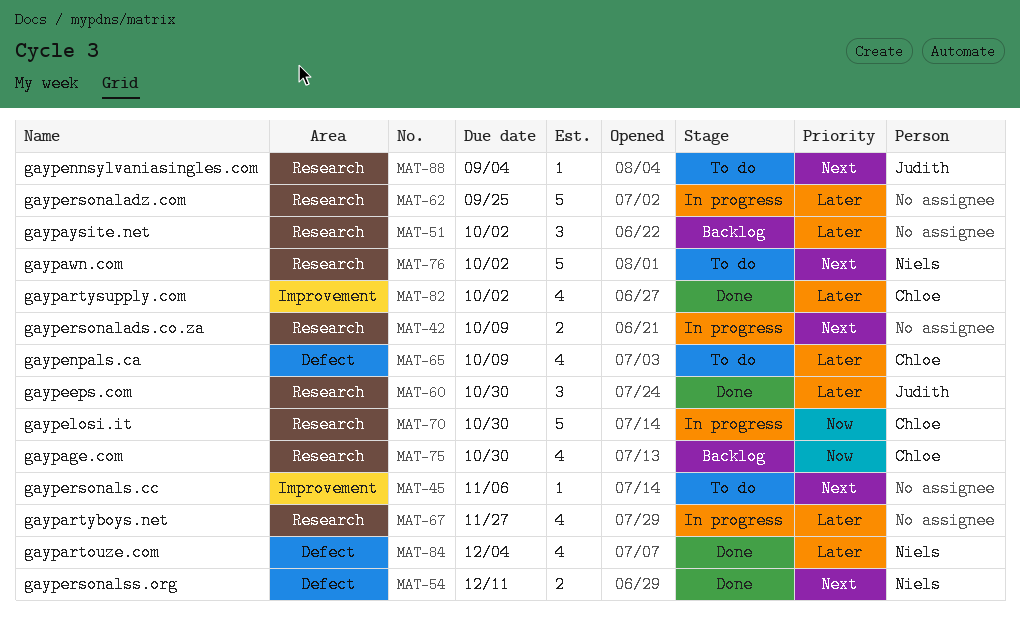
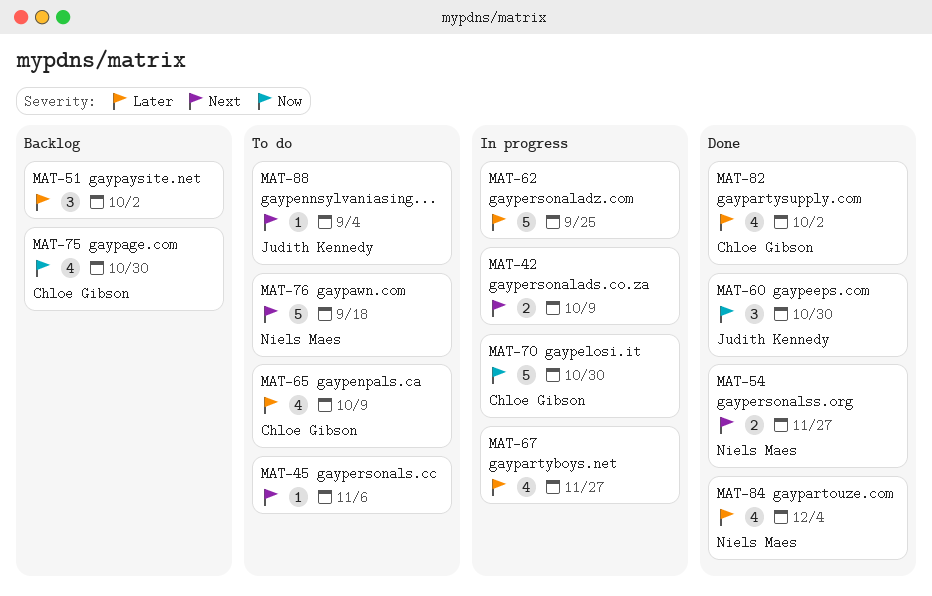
MAT-54, due: Dec 11 -> Nov 27
MAT-60, priority: Later -> Now
MAT-76, due: Oct 2 -> Sep 18

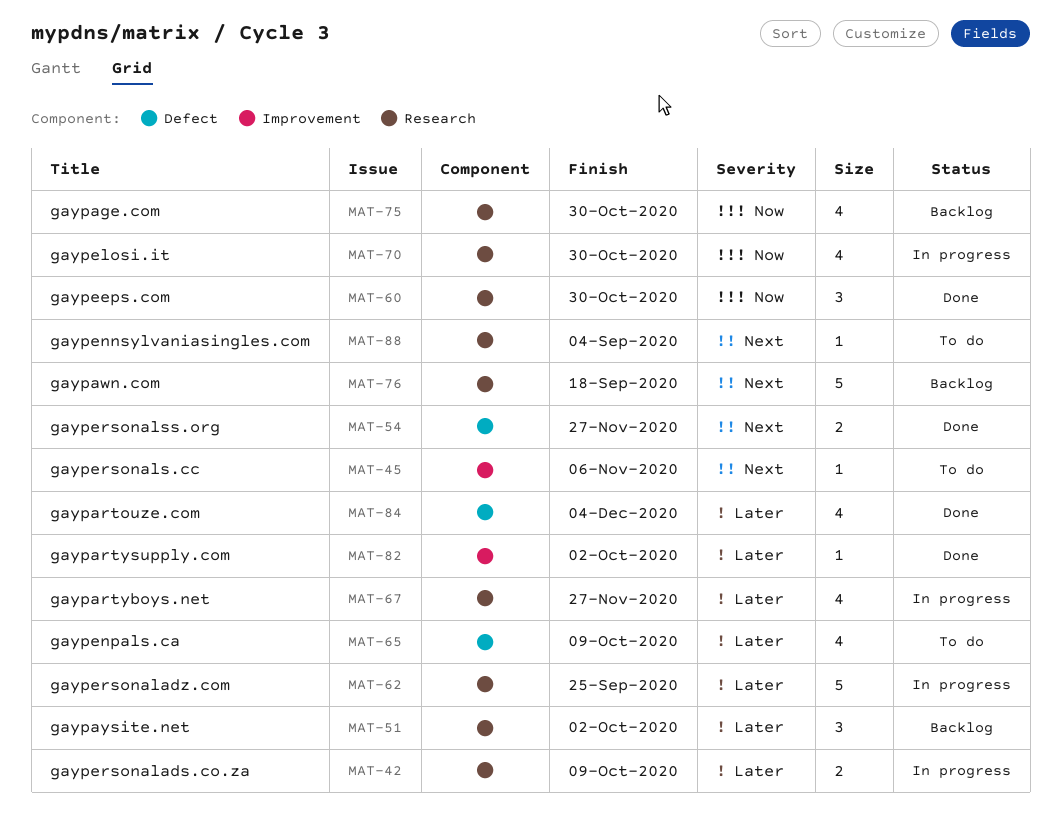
MAT-42, priority: Next -> Later
MAT-70, estimate: 5 -> 4
MAT-76, status: To do -> Backlog
MAT-82, estimate: 4 -> 1

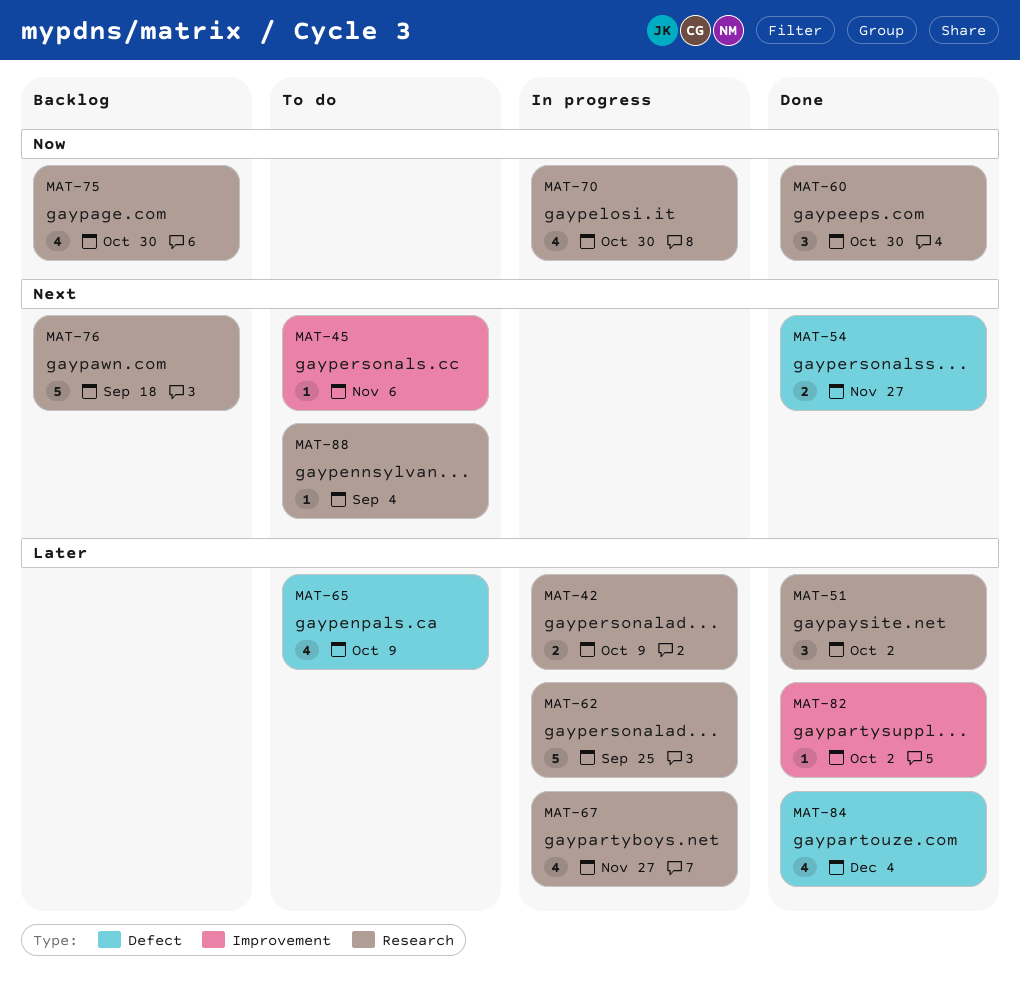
MAT-51, status: Backlog -> Done

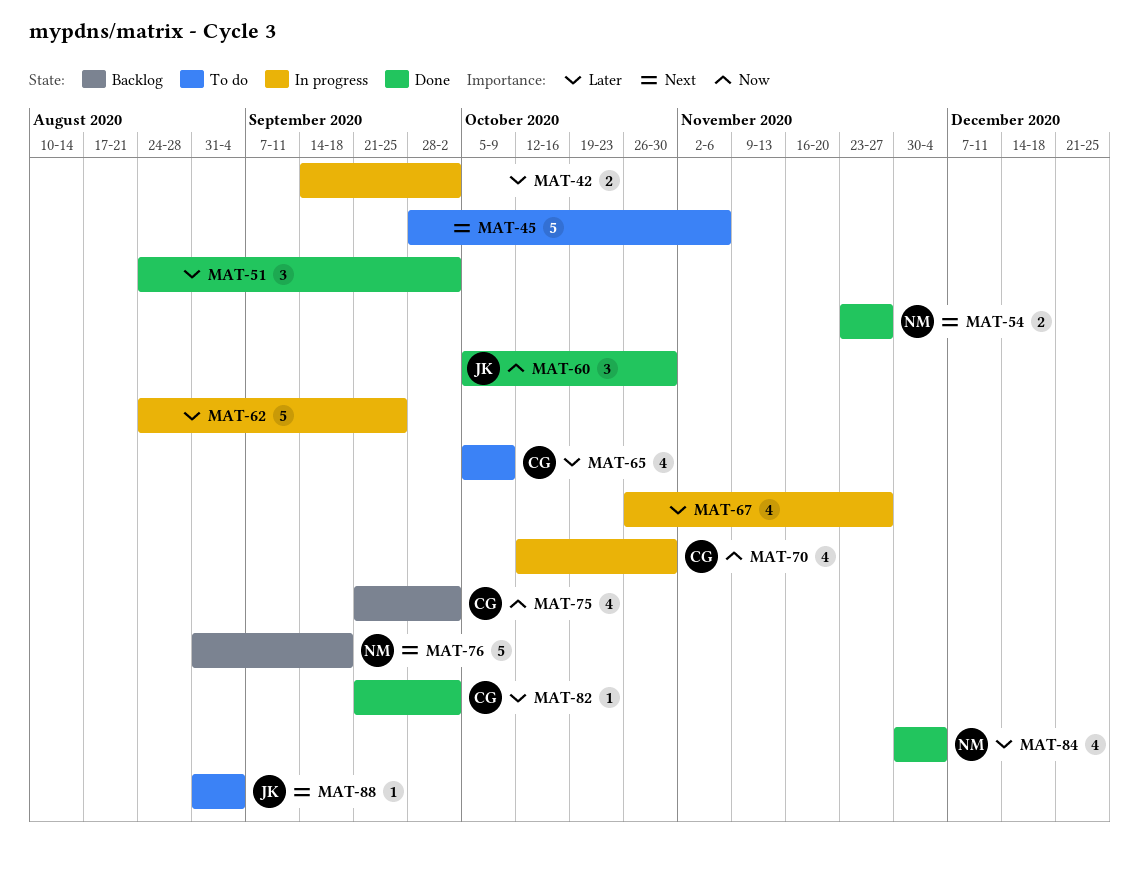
MAT-42, due: Oct 9 -> Oct 2
MAT-45, estimate: 1 -> 5
MAT-75, due: Oct 30 -> Oct 2

